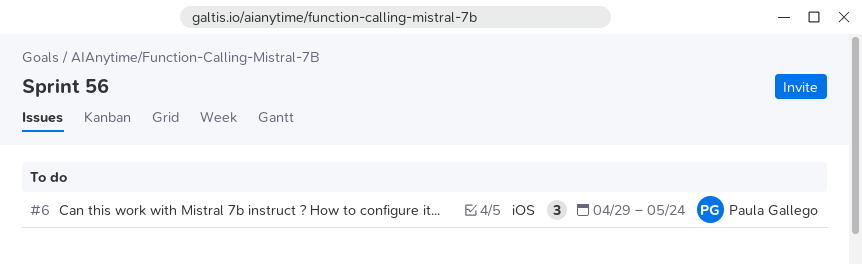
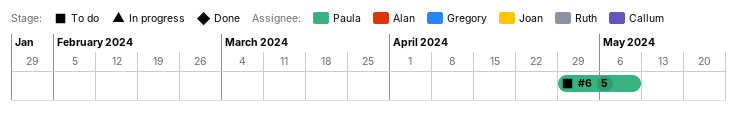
#6, estimate: 3 -> 5
#6, due: May 24 -> May 10

